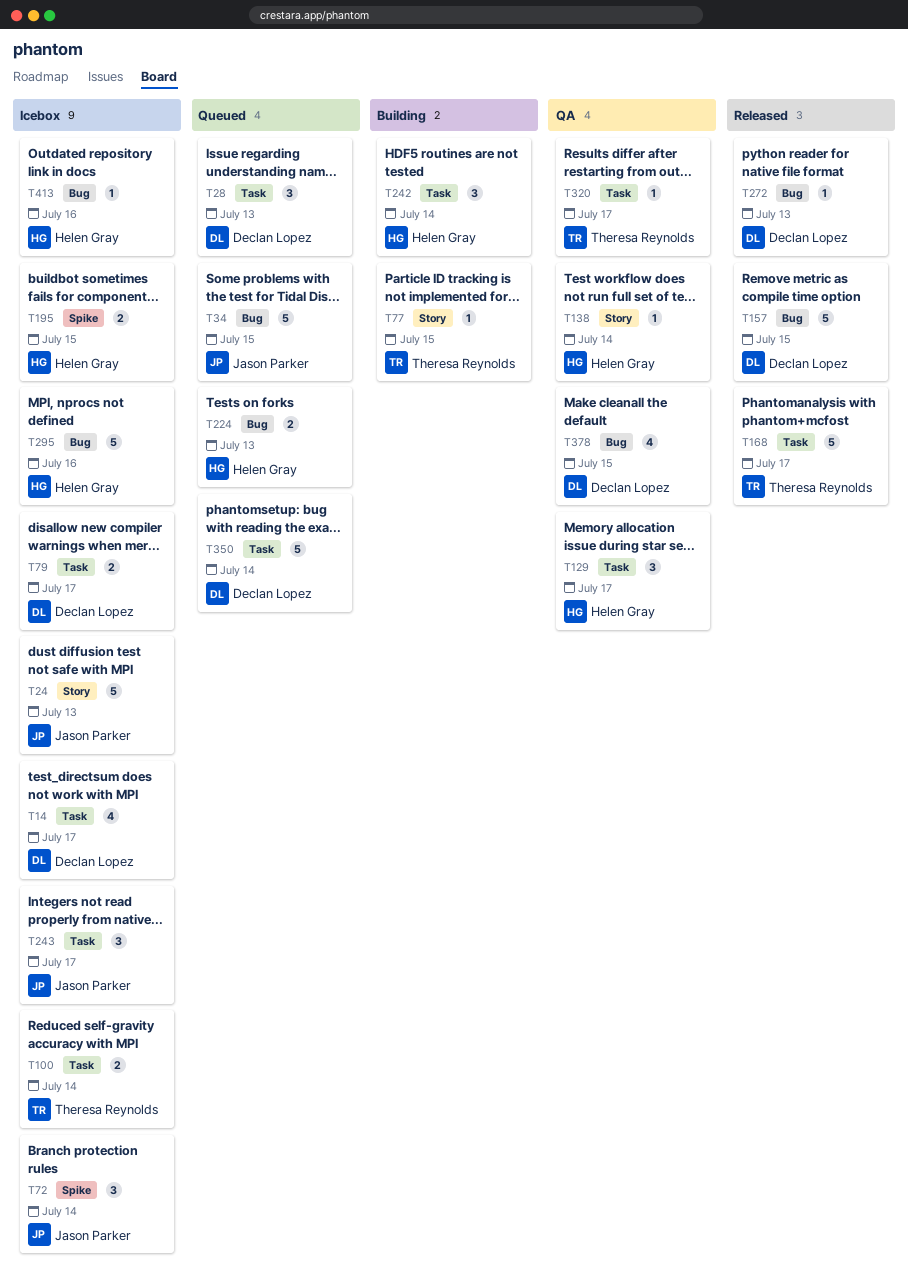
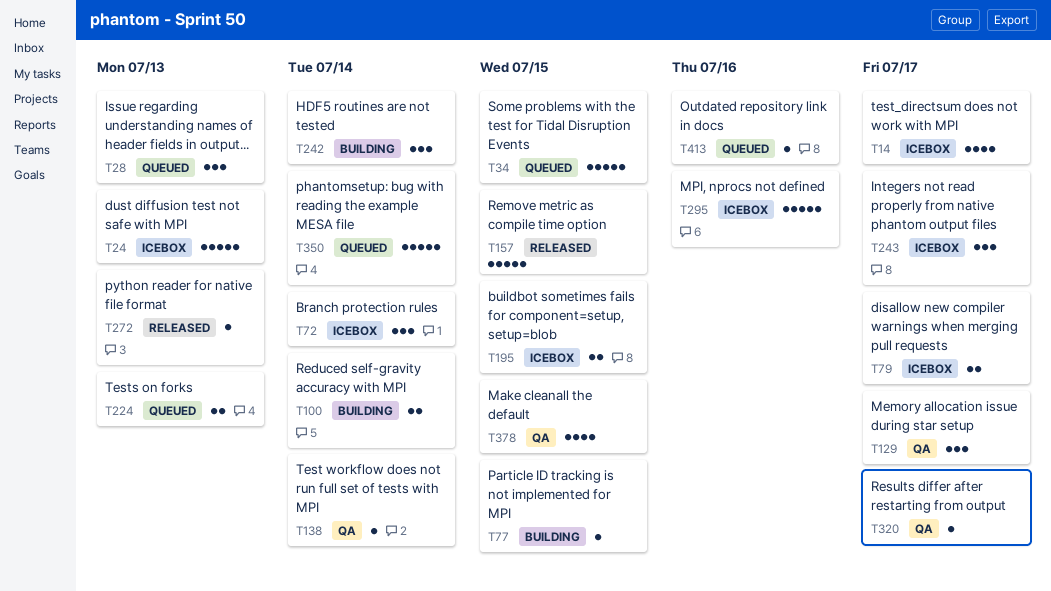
T100, status: Icebox -> Building
T168: present -> none
T413, status: Icebox -> Queued

